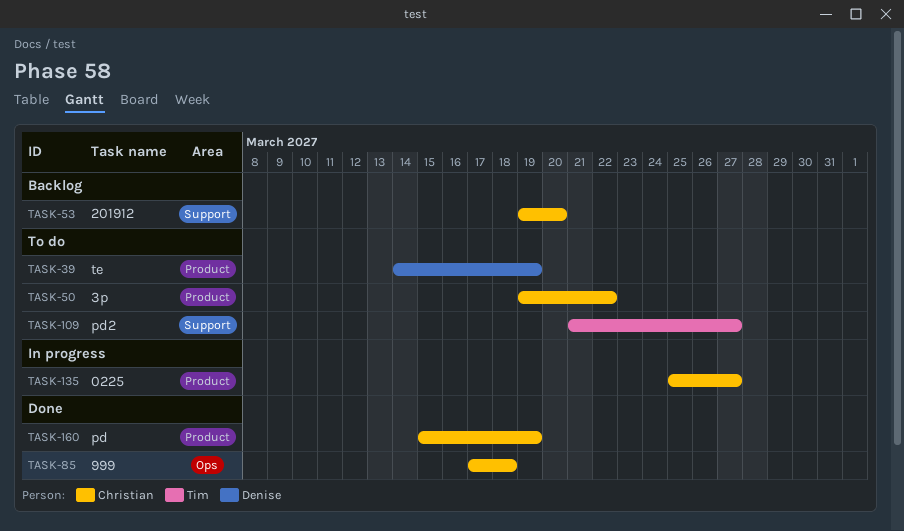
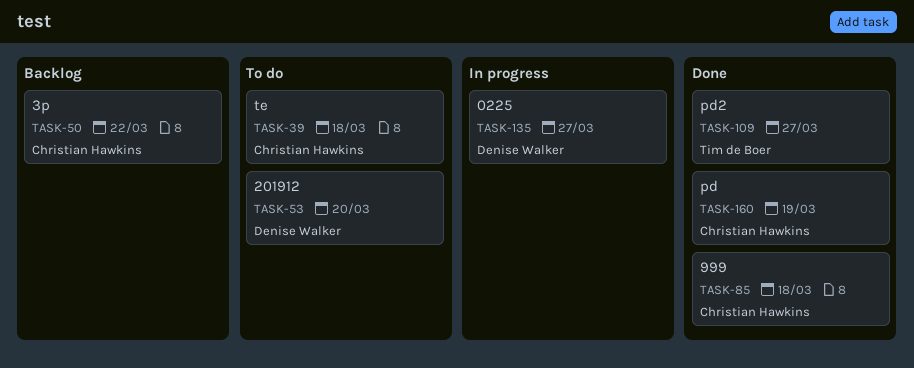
TASK-39, owner: Denise Walker -> Christian Hawkins
TASK-39, due: Mar 19 -> Mar 18
TASK-50, status: To do -> Backlog
TASK-53, status: Backlog -> To do
TASK-53, owner: Christian Hawkins -> Denise Walker
TASK-109, status: To do -> Done
TASK-135, owner: Christian Hawkins -> Denise Walker

